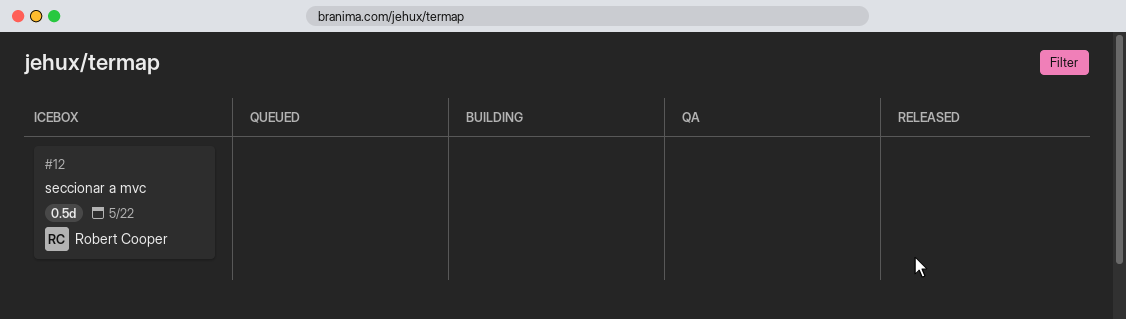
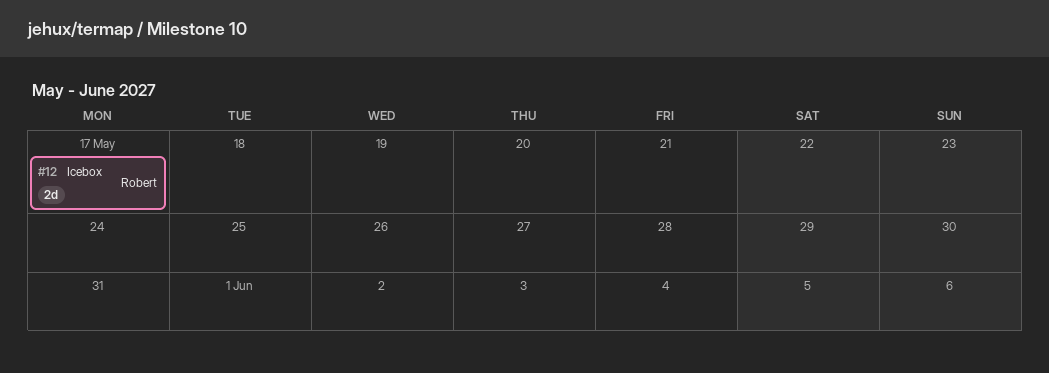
#12, estimate: 0.5d -> 2d
#12, due: May 22 -> May 17

